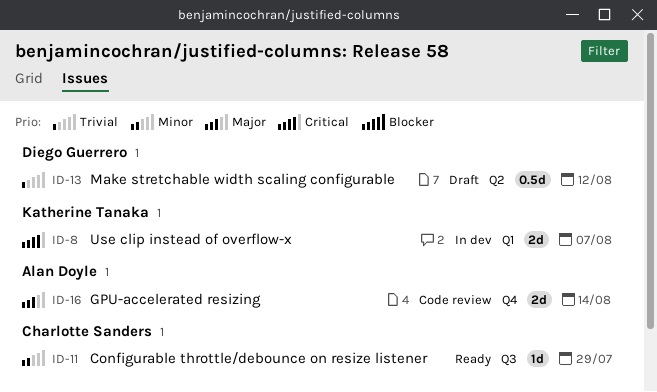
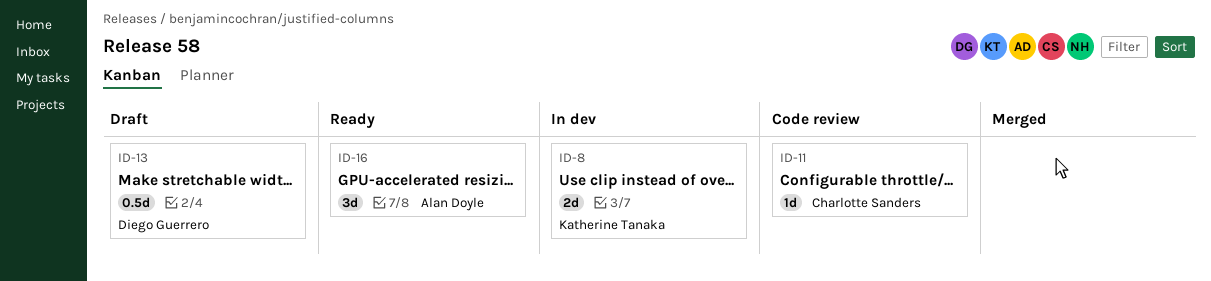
ID-11, status: Ready -> Code review
ID-16, status: Code review -> Ready
ID-16, estimate: 2d -> 3d

